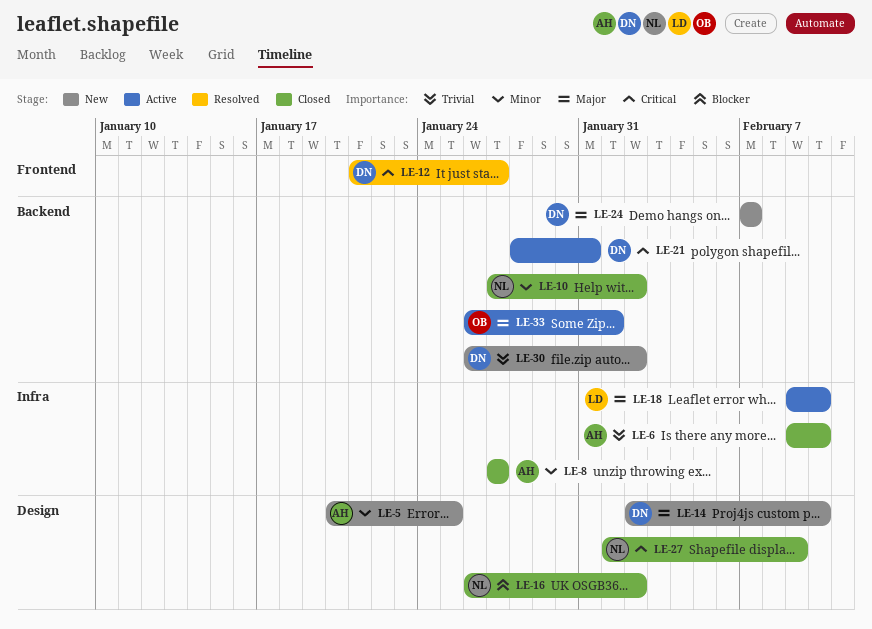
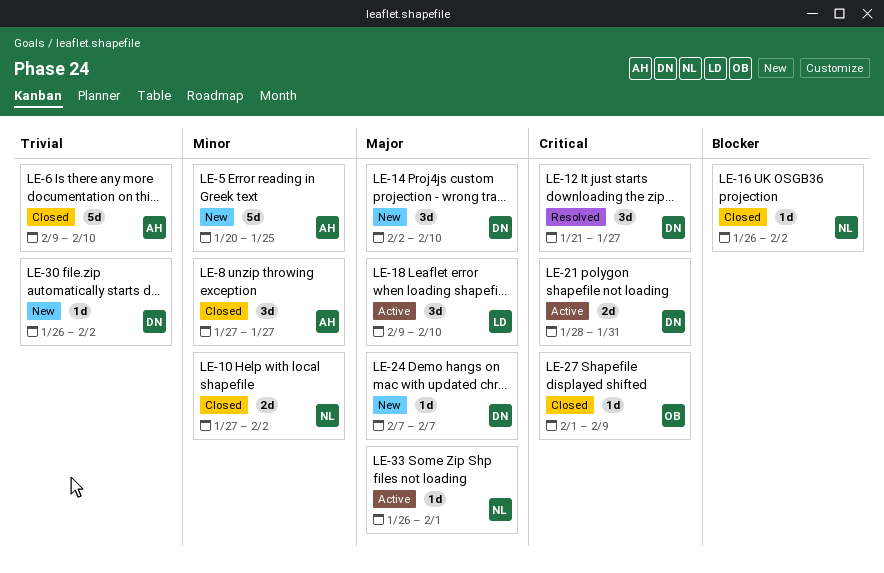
LE-27, owner: NL -> OB
LE-33, owner: OB -> NL

